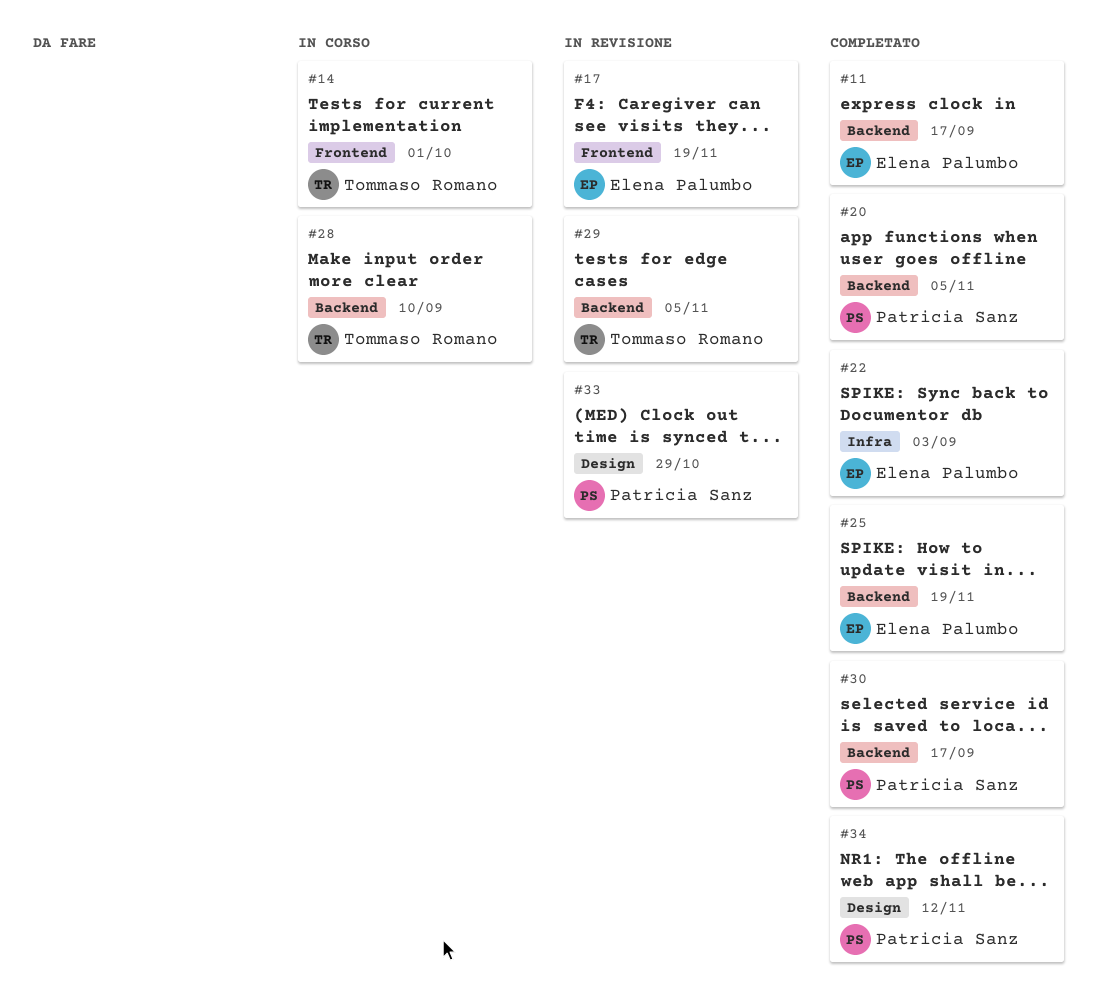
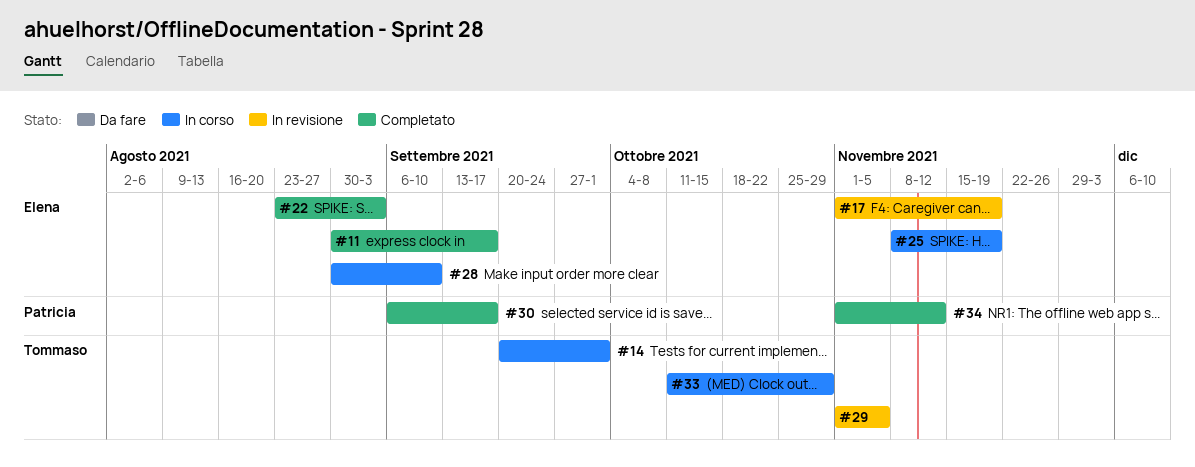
#20: present -> none
#25, status: Completato -> In corso
#28, owner: Tommaso Romano -> Elena Palumbo
#33, status: In revisione -> In corso
#33, owner: Patricia Sanz -> Tommaso Romano

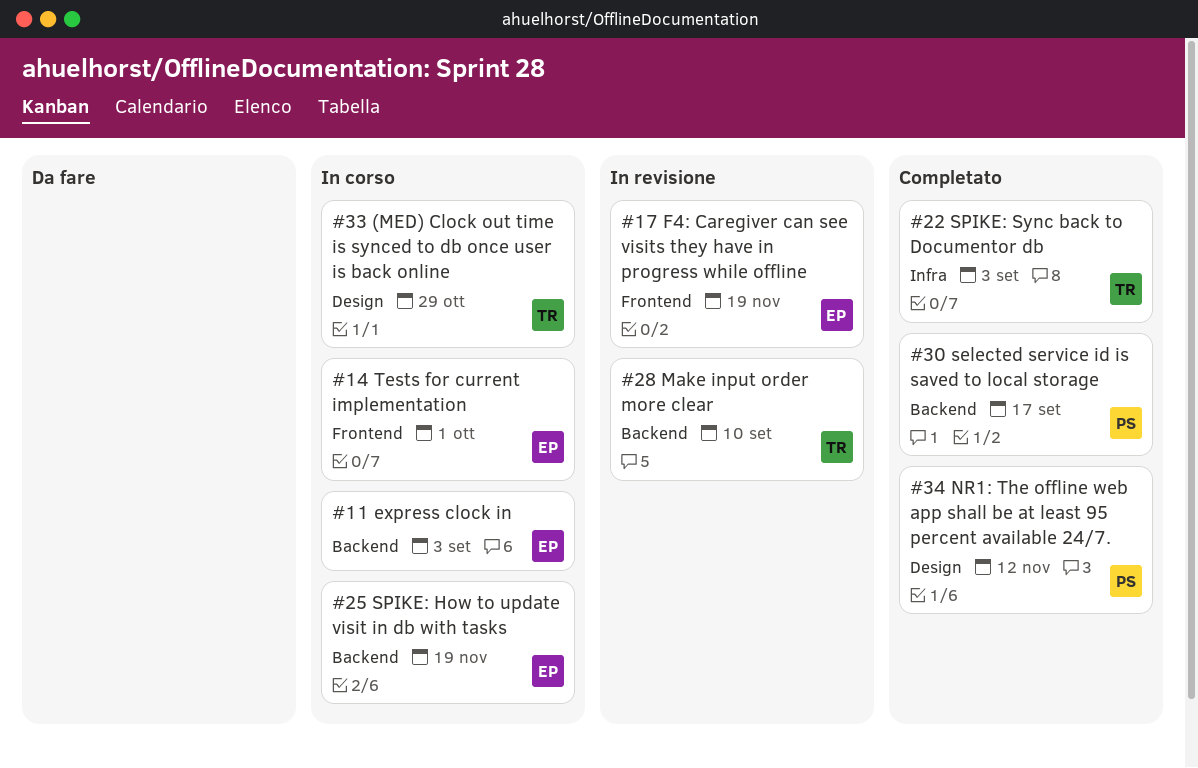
#11, status: Completato -> In corso
#11, due: Sep 17 -> Sep 3
#14, owner: Tommaso -> Elena
#22, owner: Elena -> Tommaso
#28, status: In corso -> In revisione
#28, owner: Elena -> Tommaso
#29: present -> none

